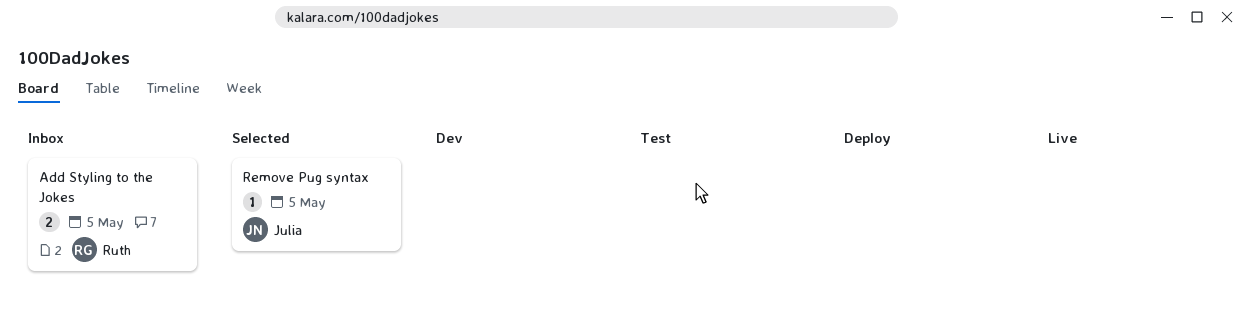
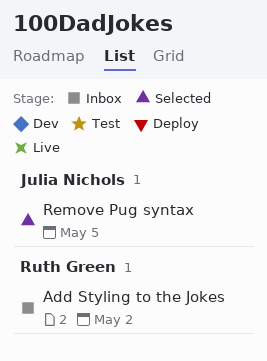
Add Styling to the Jokes, due: May 5 -> May 2

